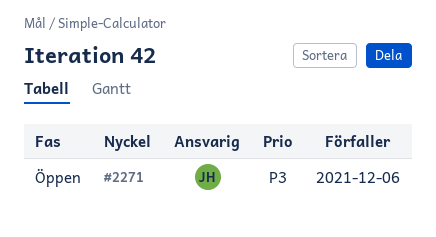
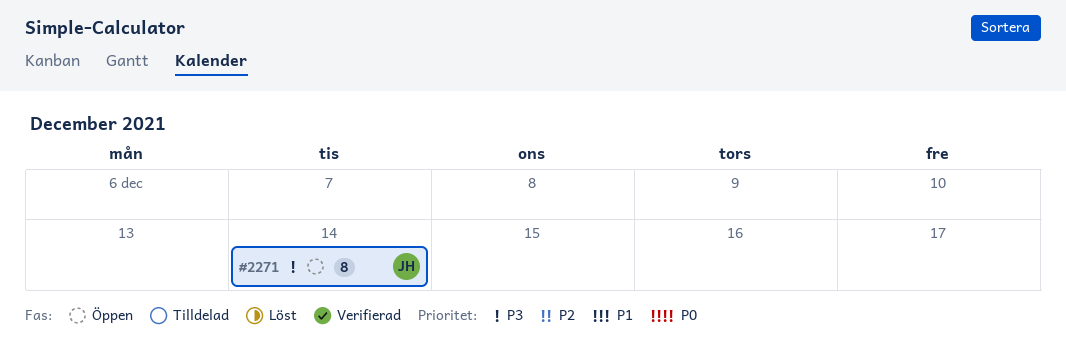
#2271, due: Dec 6 -> Dec 14

